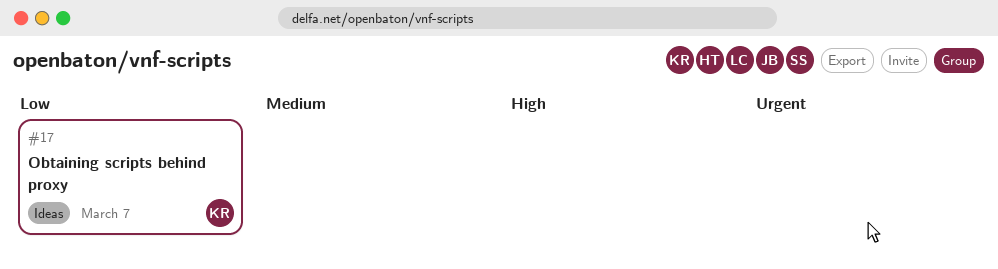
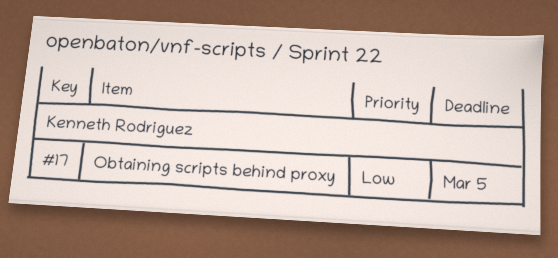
#17, due: Mar 7 -> Mar 5

